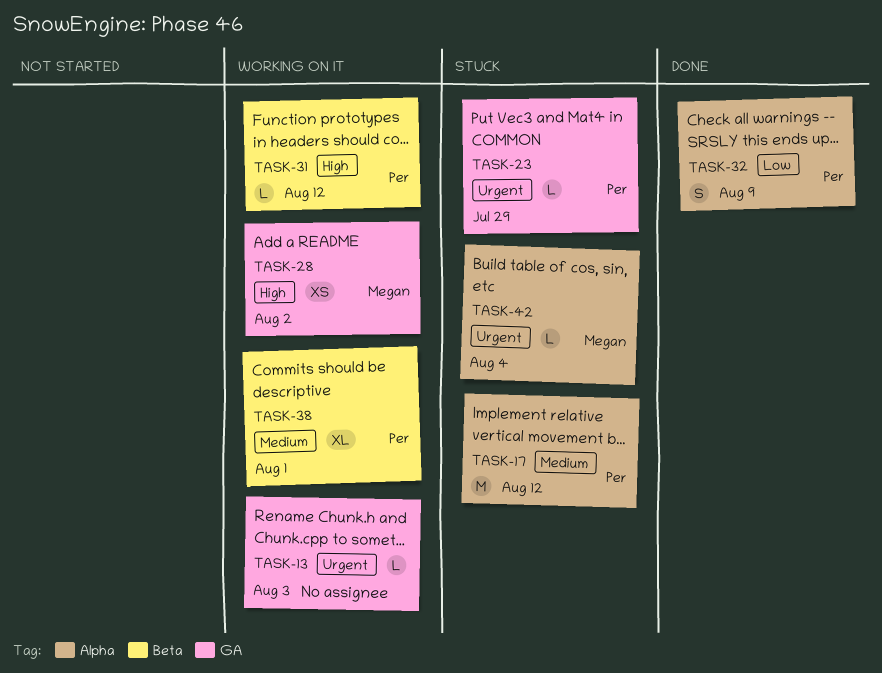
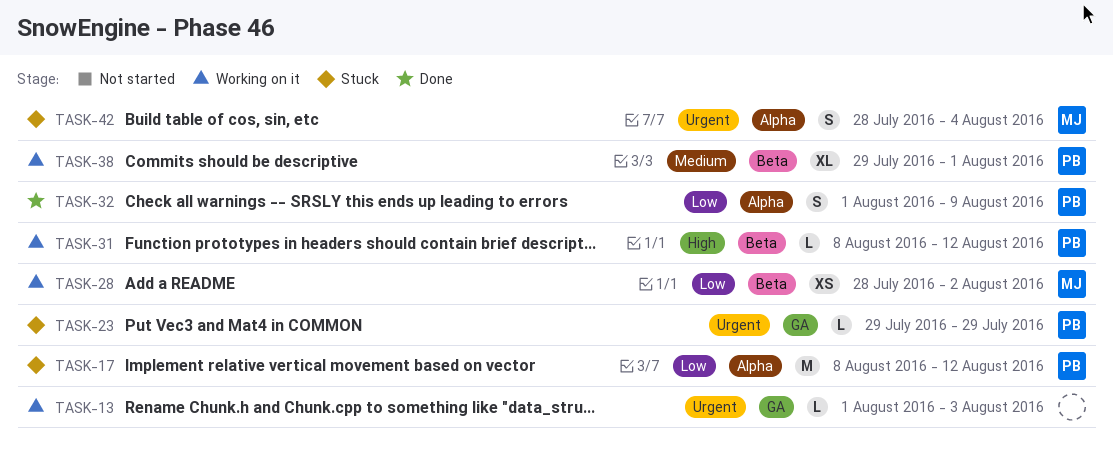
TASK-17, priority: Medium -> Low
TASK-28, priority: High -> Low
TASK-28, label: GA -> Beta
TASK-42, estimate: L -> S

